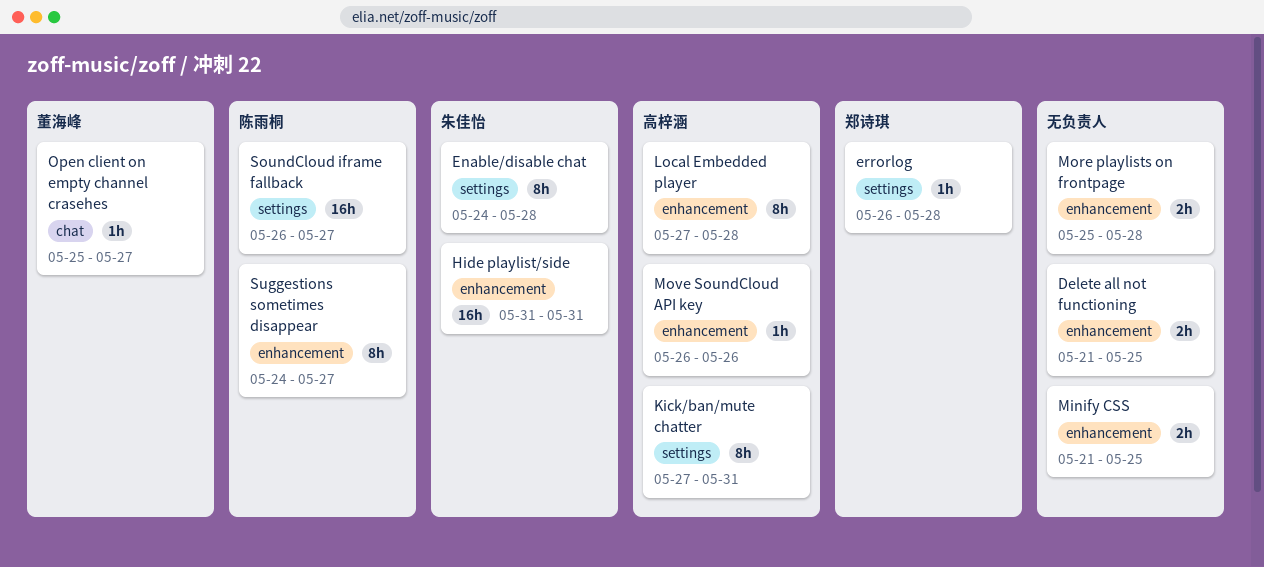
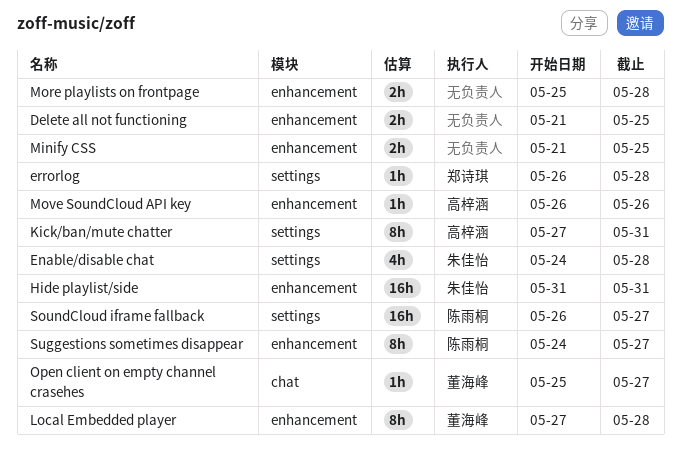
Enable/disable chat, estimate: 8h -> 4h
Local Embedded player, owner: 高梓涵 -> 董海峰

